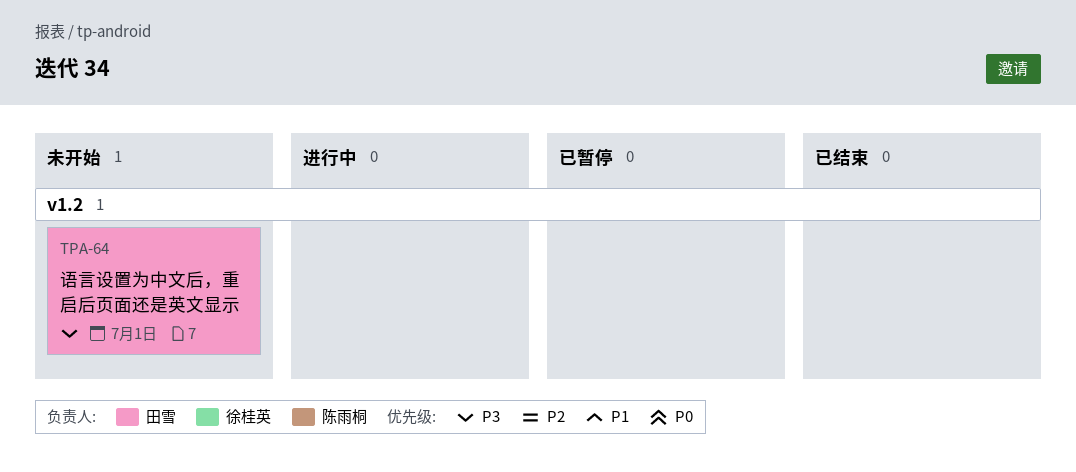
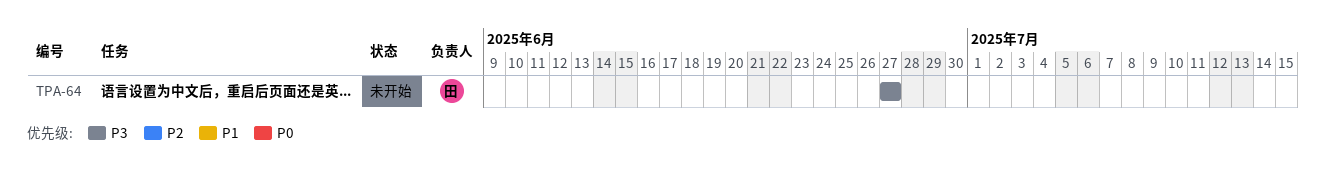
TPA-64, due: Jul 1 -> Jun 27

